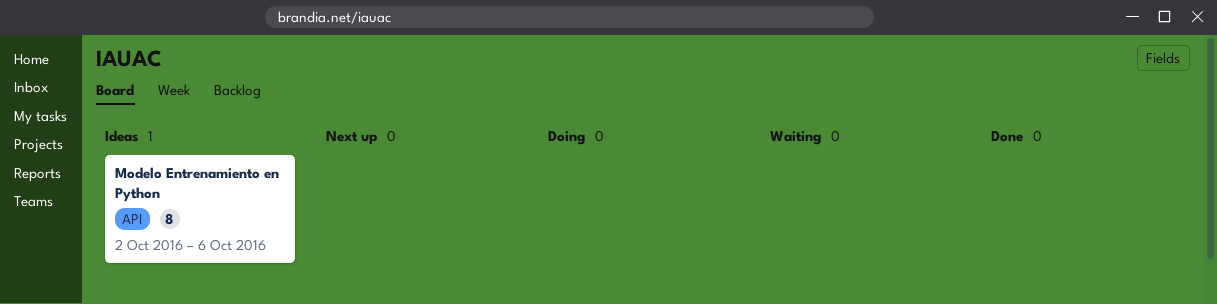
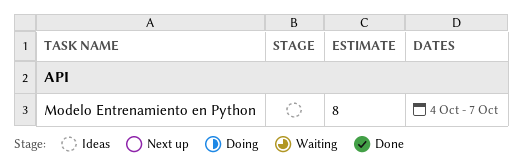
Modelo Entrenamiento en Python, start: Oct 2 -> Oct 4
Modelo Entrenamiento en Python, due: Oct 6 -> Oct 7

